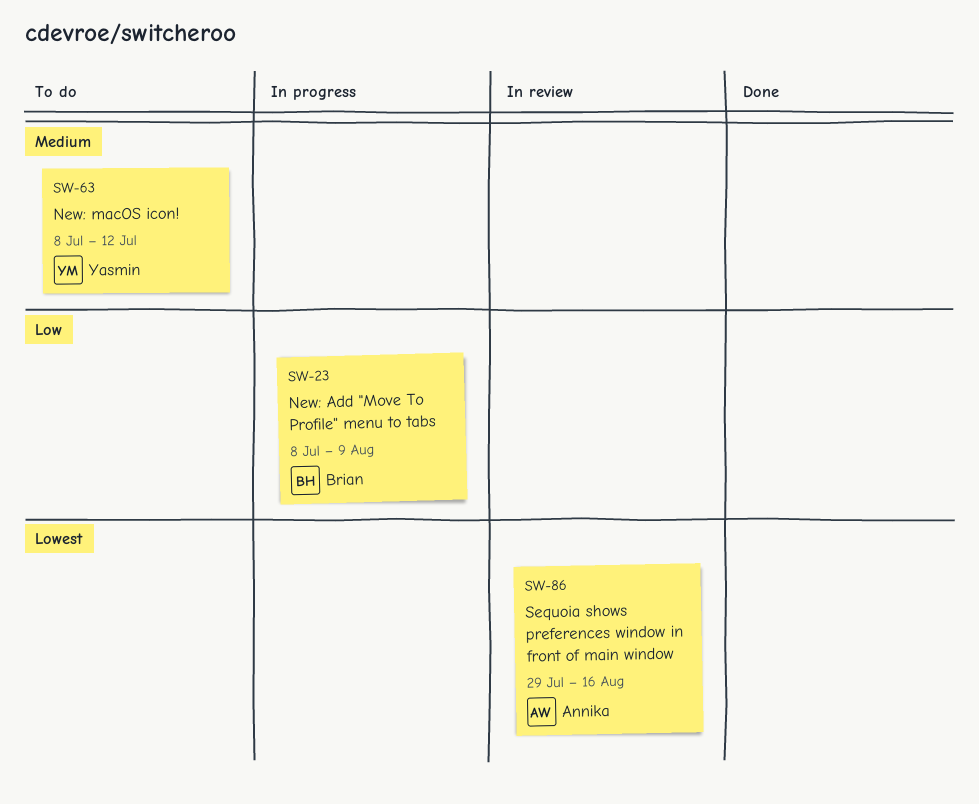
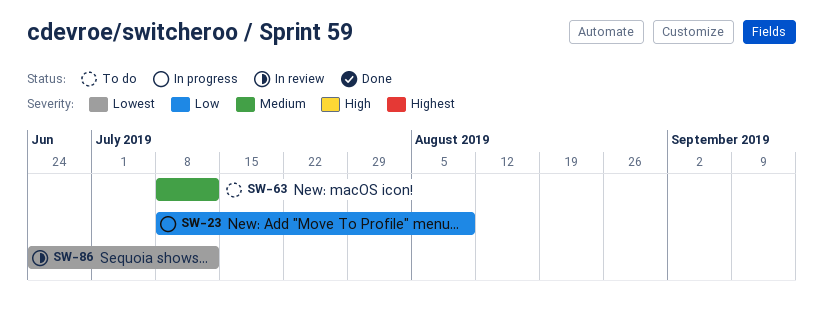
SW-86, start: Jul 29 -> Jun 24
SW-86, due: Aug 16 -> Jul 12

